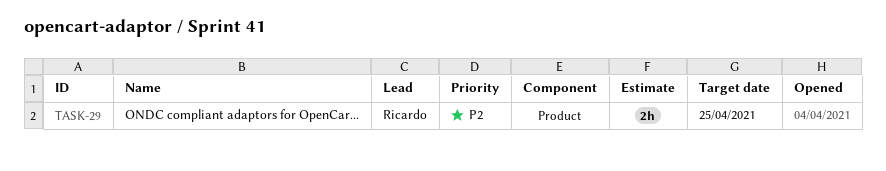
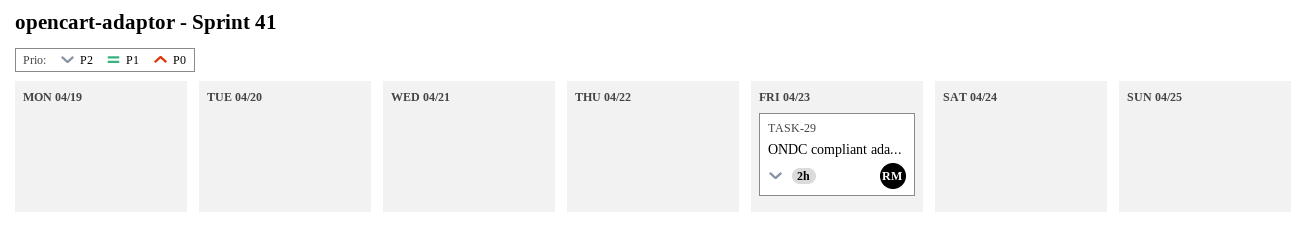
TASK-29, due: Apr 25 -> Apr 23

